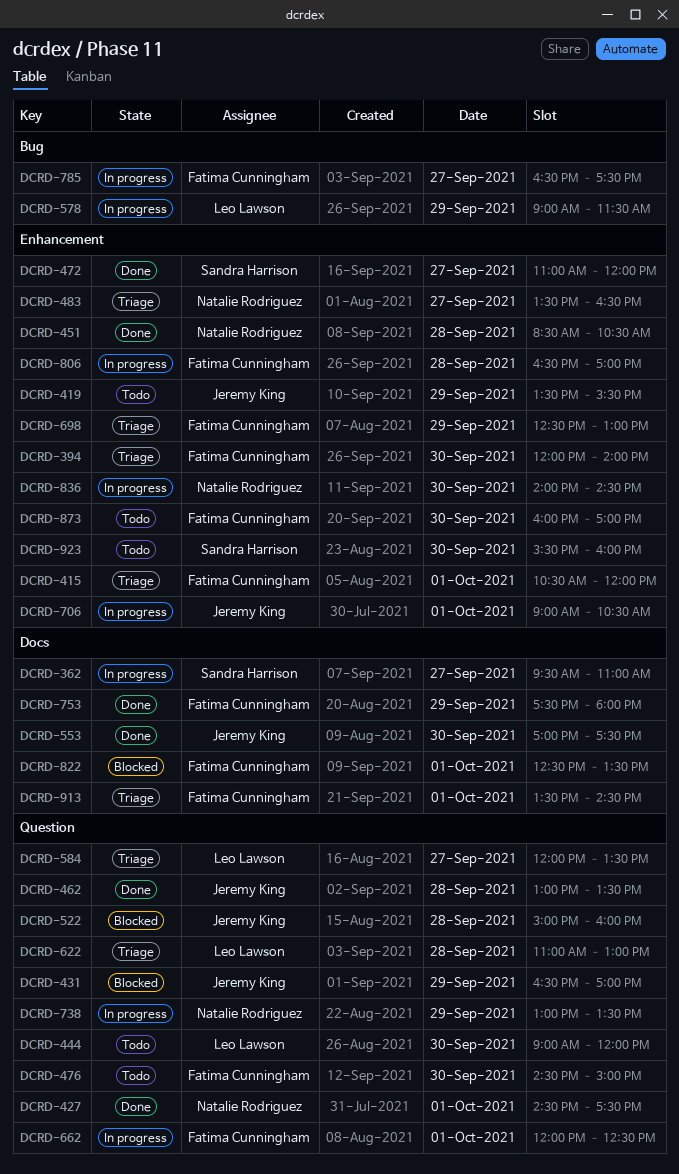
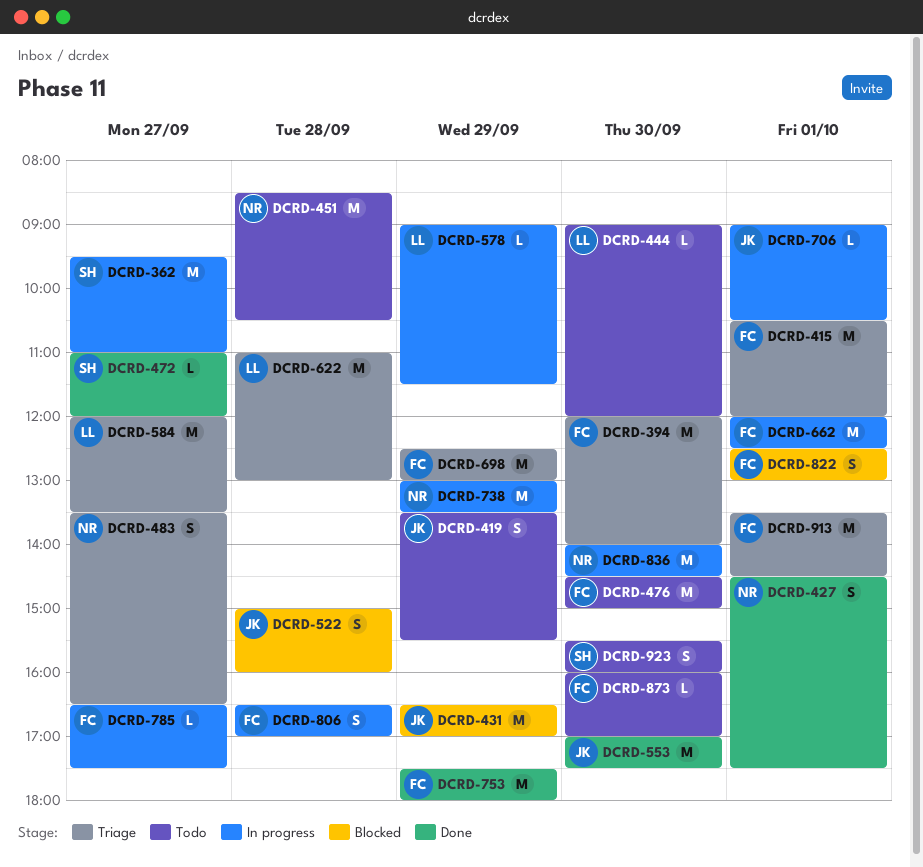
DCRD-451, status: Done -> Todo
DCRD-462: present -> none
DCRD-822, ends: 13:30 -> 13:00

